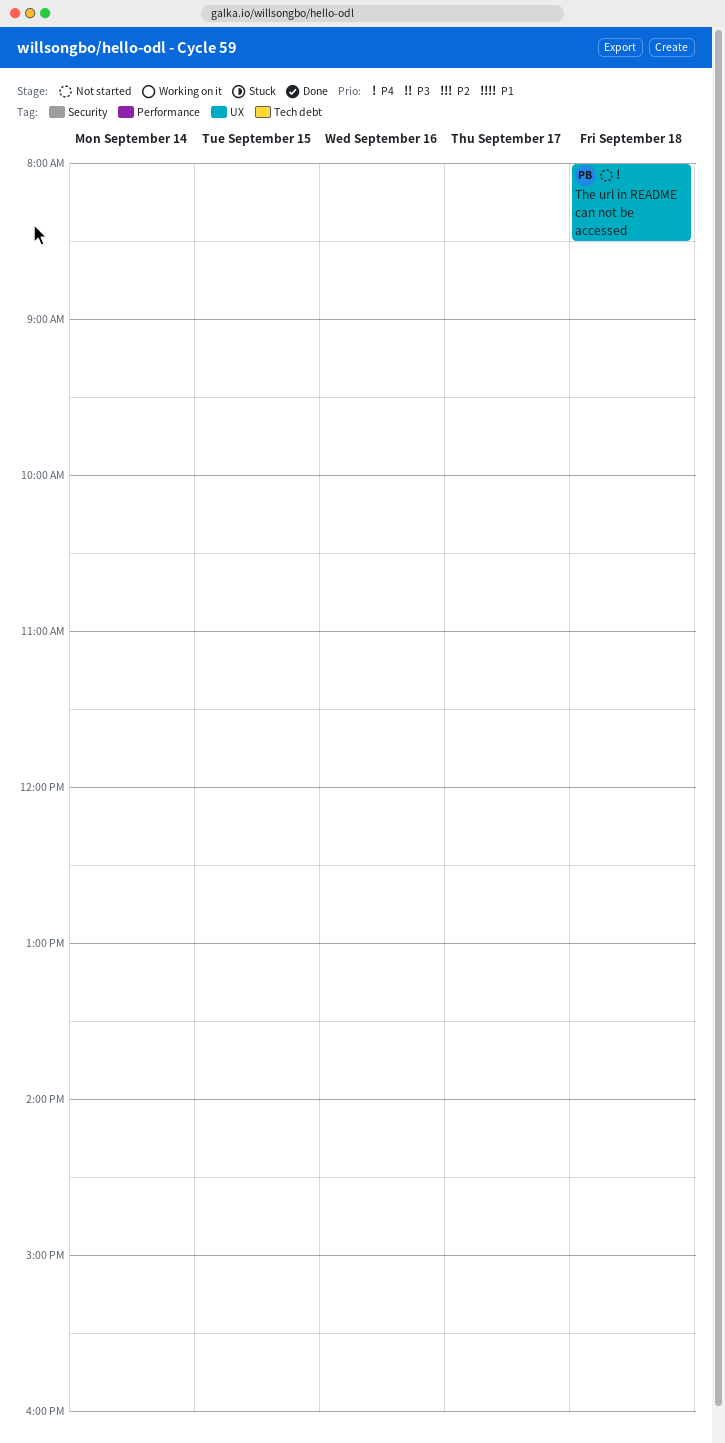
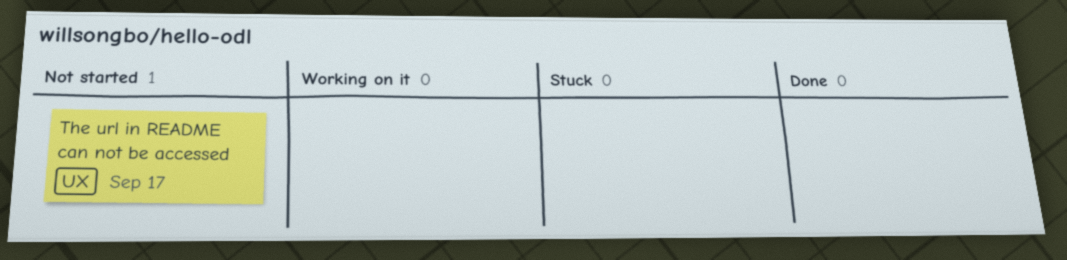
The url in README can not be accessed, day: Sep 18 -> Sep 17

